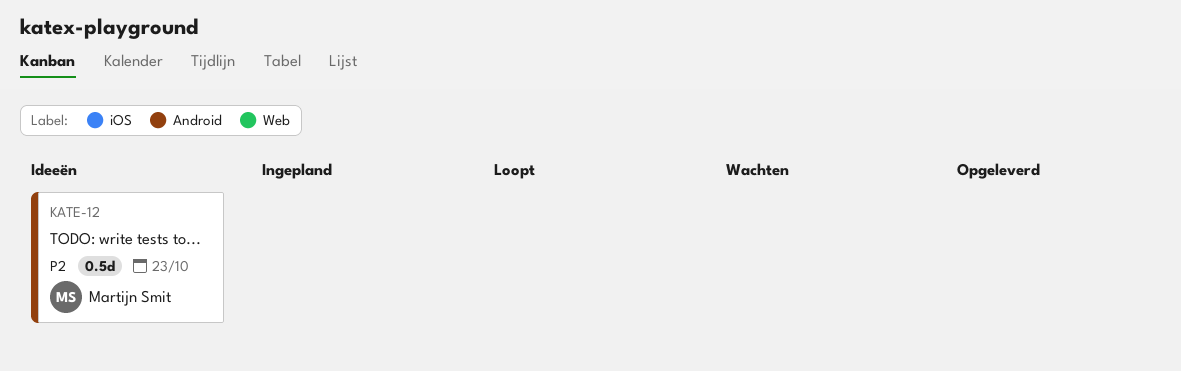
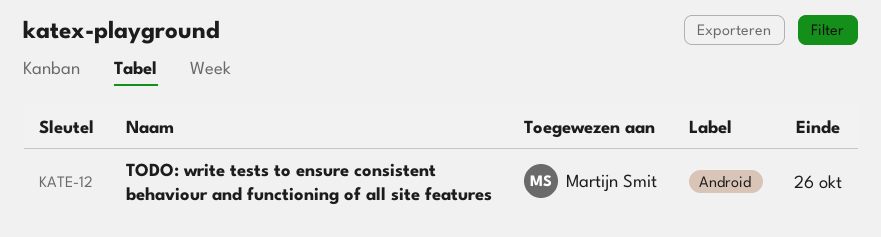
KATE-12, due: Oct 23 -> Oct 26

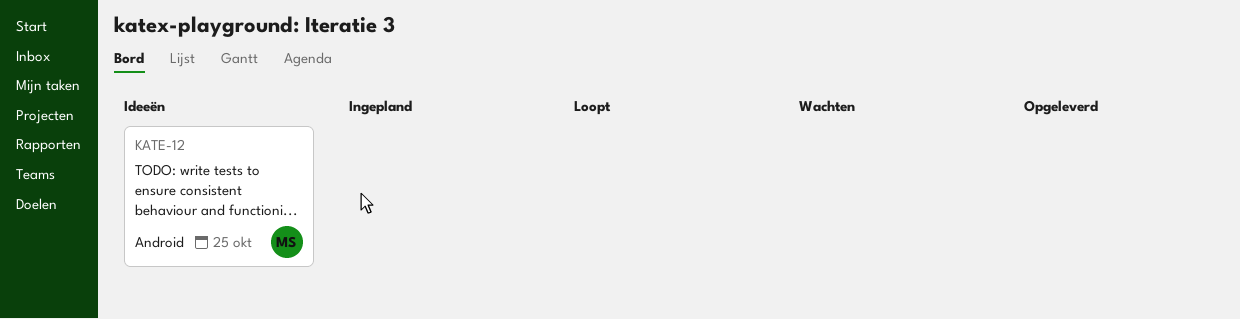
KATE-12, due: Oct 26 -> Oct 25

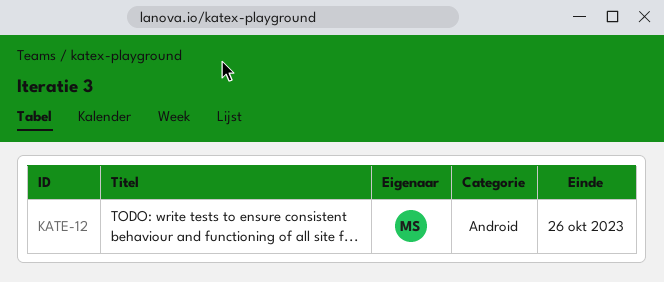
KATE-12, due: Oct 25 -> Oct 26

